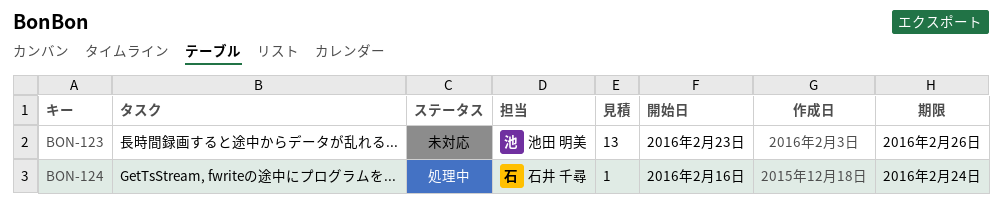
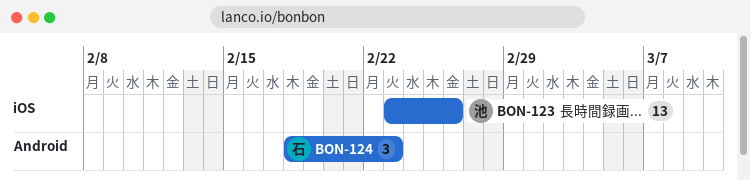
BON-124, estimate: 1 -> 3
BON-124, start: Feb 16 -> Feb 18
BON-124, due: Feb 24 -> Feb 23

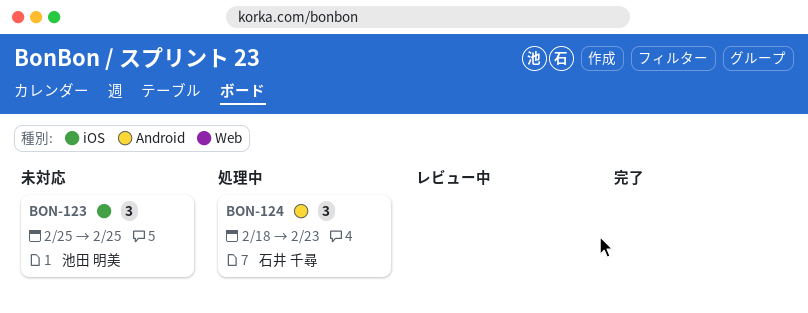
BON-123, estimate: 13 -> 3
BON-123, start: Feb 23 -> Feb 25
BON-123, due: Feb 26 -> Feb 25

